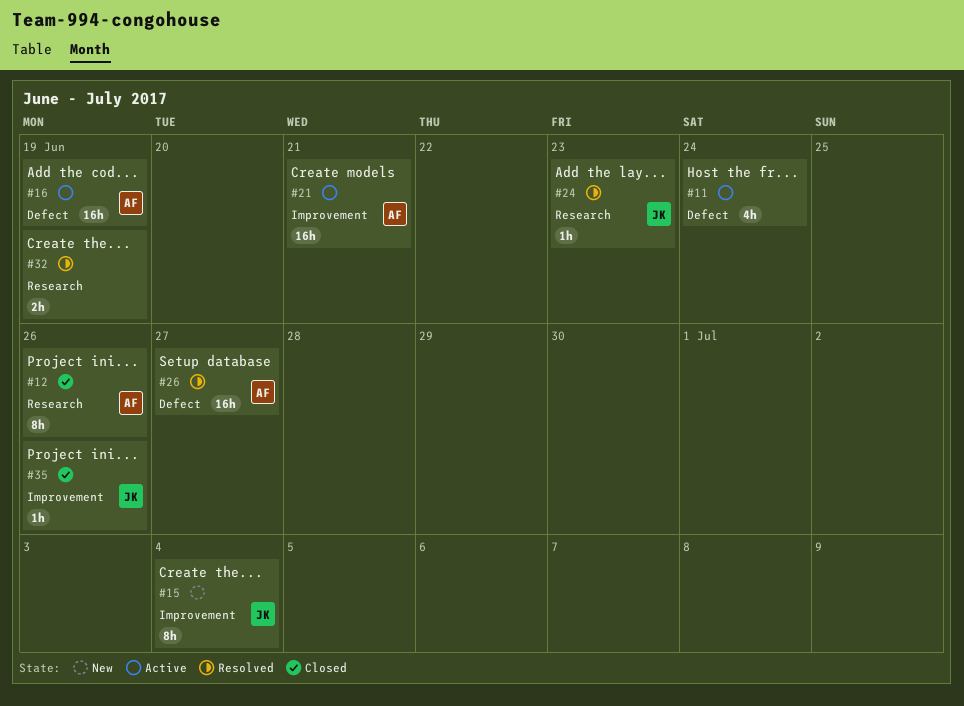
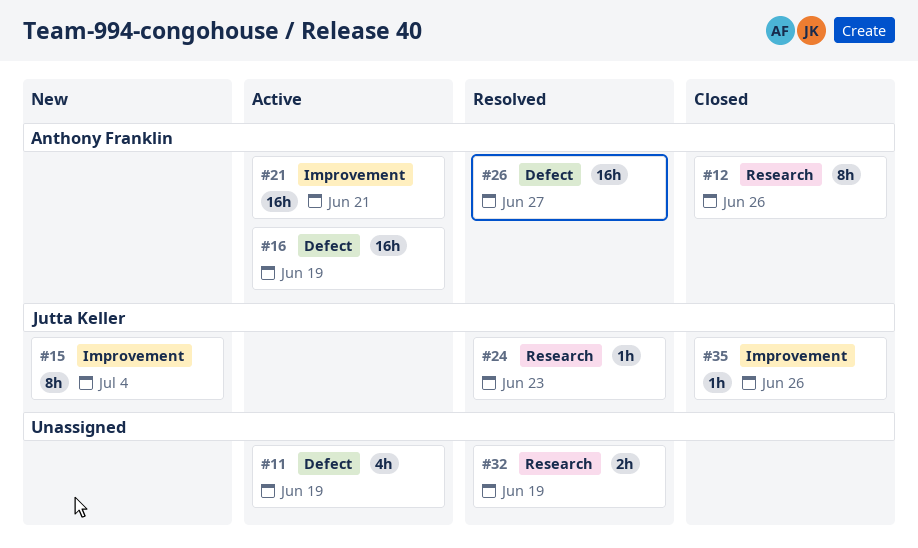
#11, due: Jun 24 -> Jun 19

